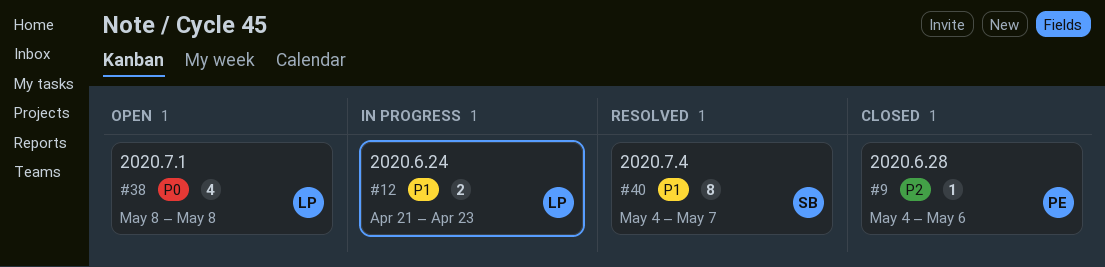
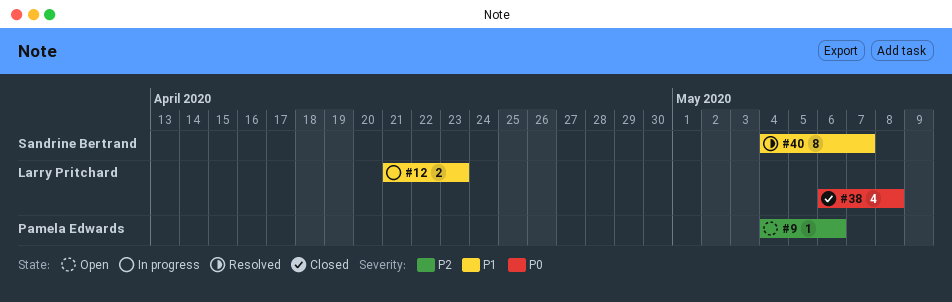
#9, status: Closed -> Open
#38, status: Open -> Closed
#38, start: May 8 -> May 6

